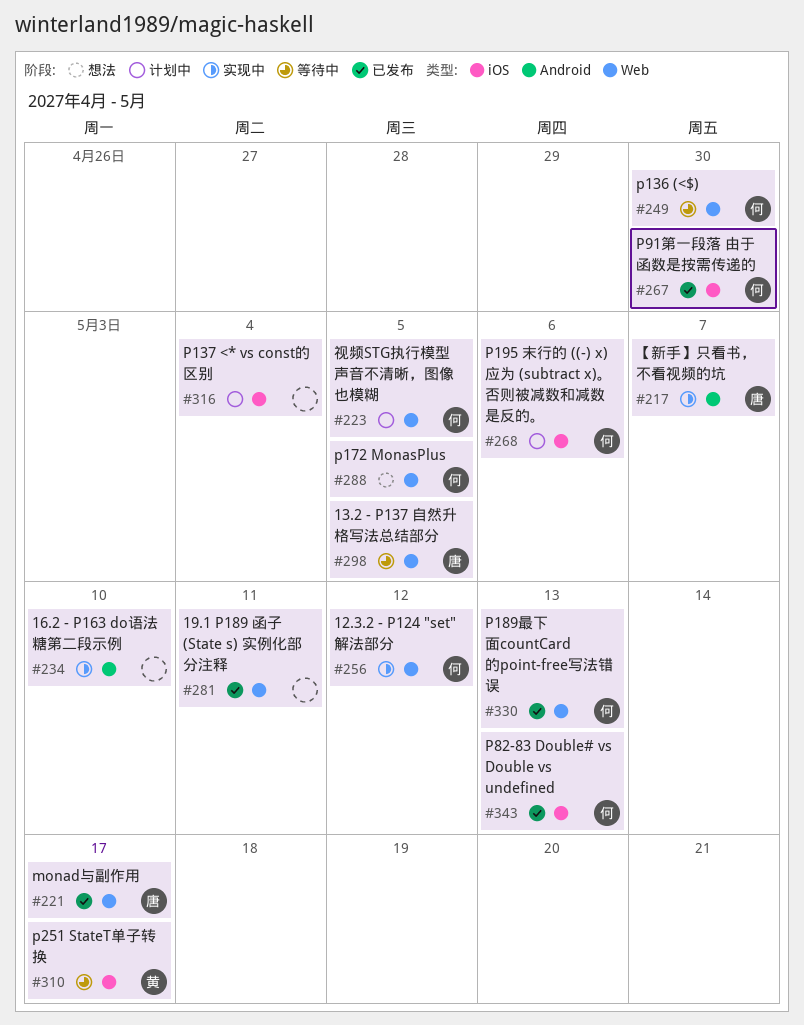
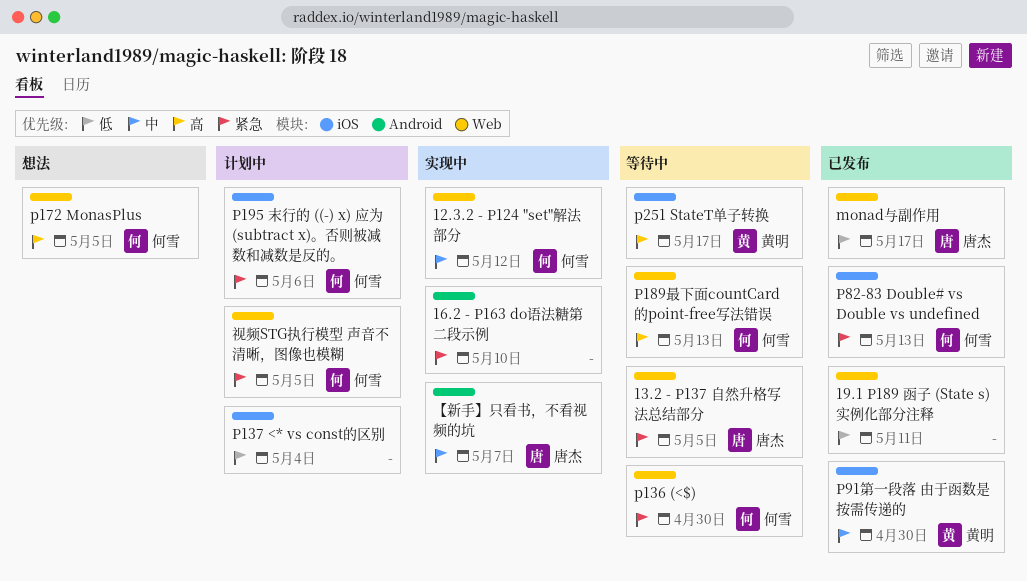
P189最下面countCard的point-free写法错误, status: 已发布 -> 等待中
P91第一段落 由于函数是按需传递的, owner: 何雪 -> 黄明

